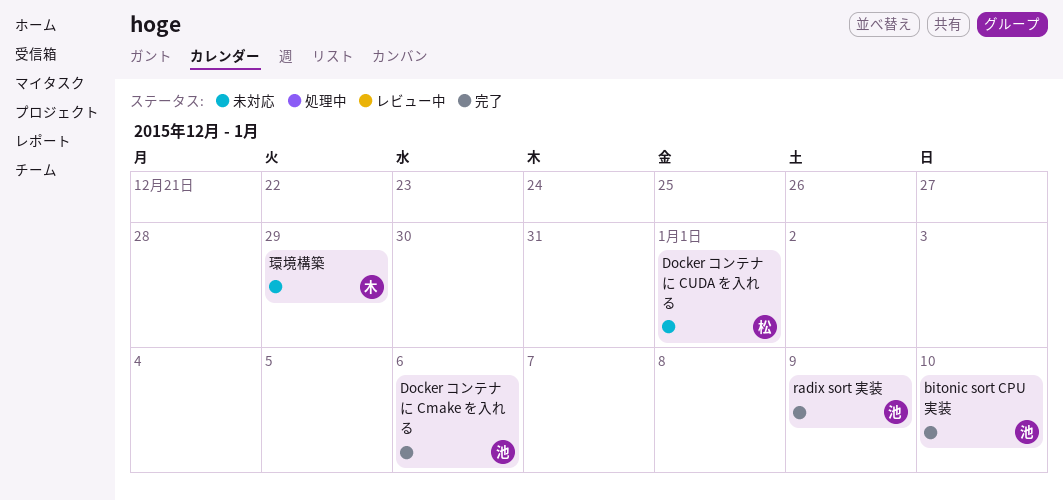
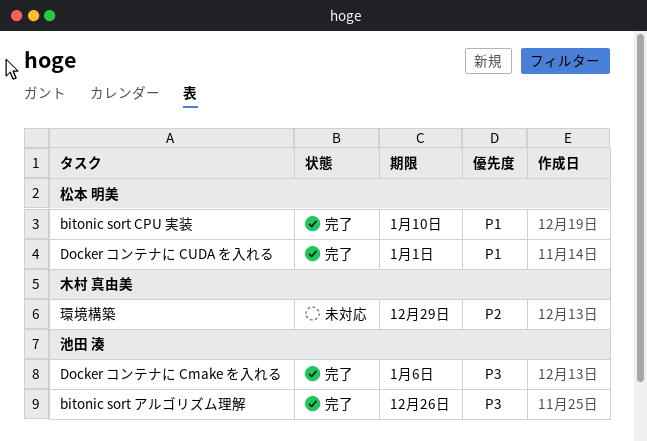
bitonic sort CPU 実装, owner: 池田 湊 -> 松本 明美
bitonic sort アルゴリズム理解: none -> present
Docker コンテナに CUDA を入れる, status: 未対応 -> 完了
radix sort 実装: present -> none

